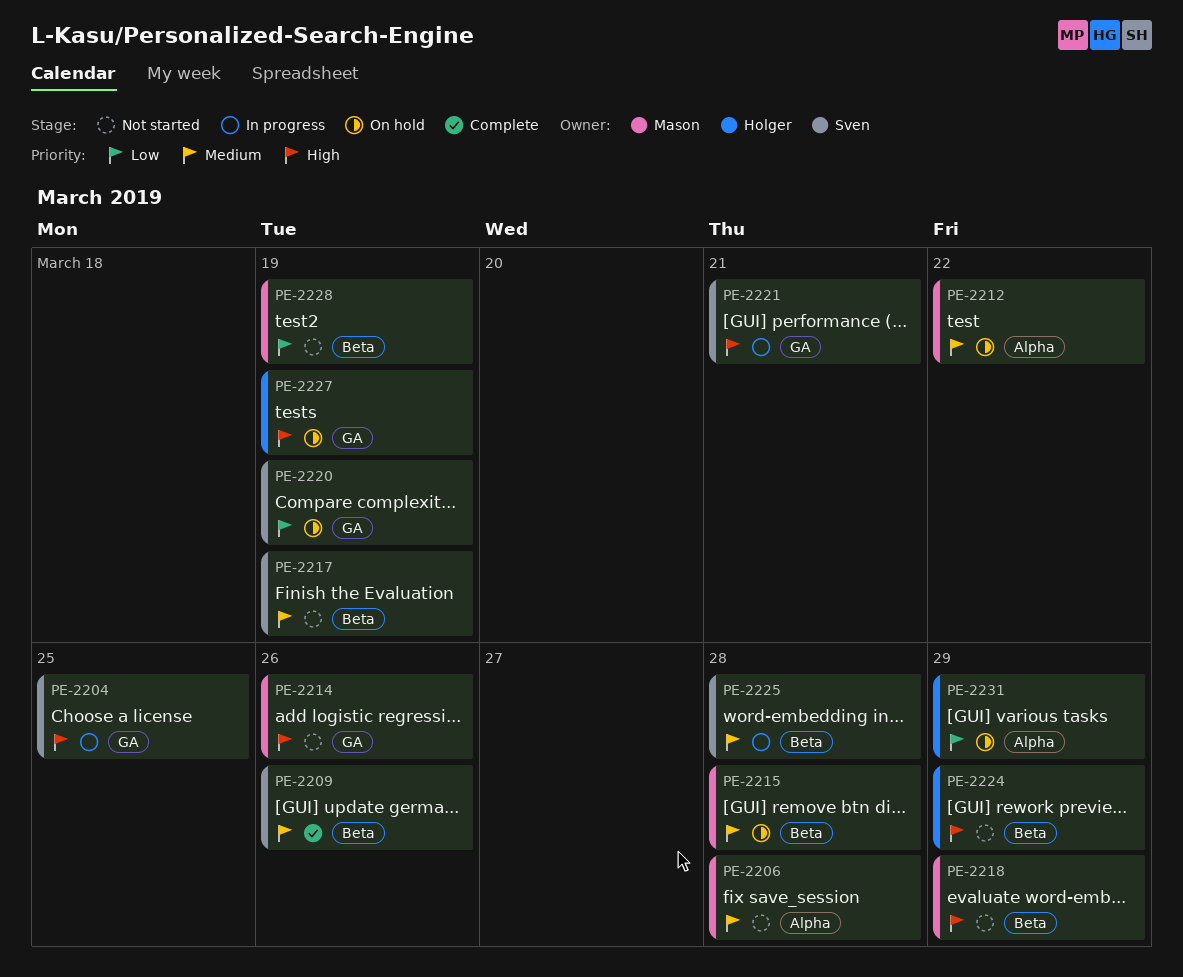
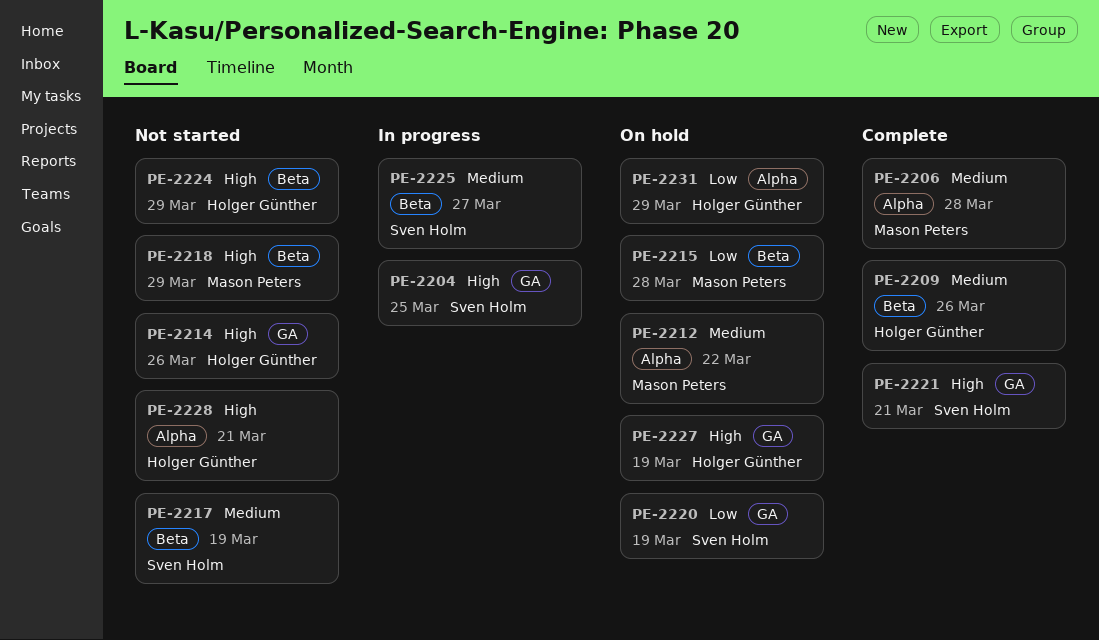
PE-2206, status: Not started -> Complete
PE-2209, owner: Sven Holm -> Holger Günther
PE-2214, owner: Mason Peters -> Holger Günther
PE-2215, priority: Medium -> Low
PE-2221, status: In progress -> Complete
PE-2225, due: Mar 28 -> Mar 27
PE-2228, owner: Mason Peters -> Holger Günther
PE-2228, priority: Low -> High
PE-2228, label: Beta -> Alpha
PE-2228, due: Mar 19 -> Mar 21

